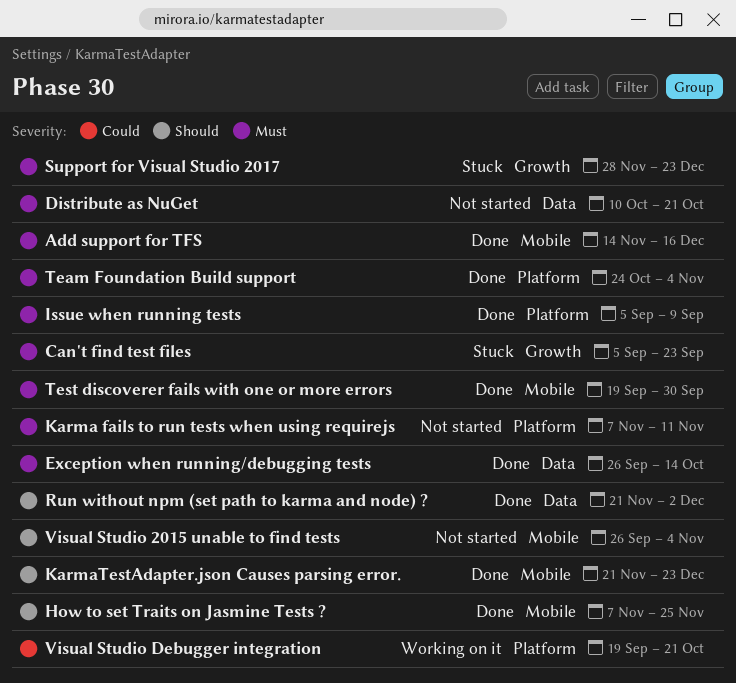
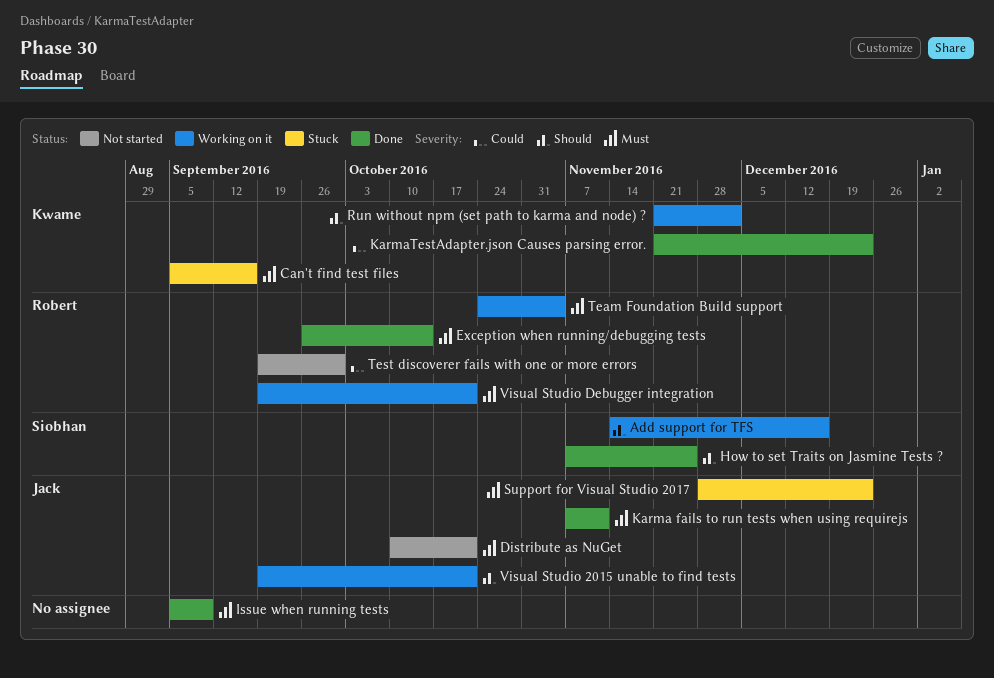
Add support for TFS, status: Done -> Working on it
Add support for TFS, priority: Must -> Should
Can't find test files, due: Sep 23 -> Sep 16
Karma fails to run tests when using requirejs, status: Not started -> Done
KarmaTestAdapter.json Causes parsing error., priority: Should -> Could
Run without npm (set path to karma and node) ?, status: Done -> Working on it
Team Foundation Build support, status: Done -> Working on it
Test discoverer fails with one or more errors, status: Done -> Not started
Test discoverer fails with one or more errors, priority: Must -> Could
Visual Studio 2015 unable to find tests, status: Not started -> Working on it
Visual Studio 2015 unable to find tests, start: Sep 26 -> Sep 19
Visual Studio 2015 unable to find tests, due: Nov 4 -> Oct 21
Visual Studio Debugger integration, priority: Could -> Must

